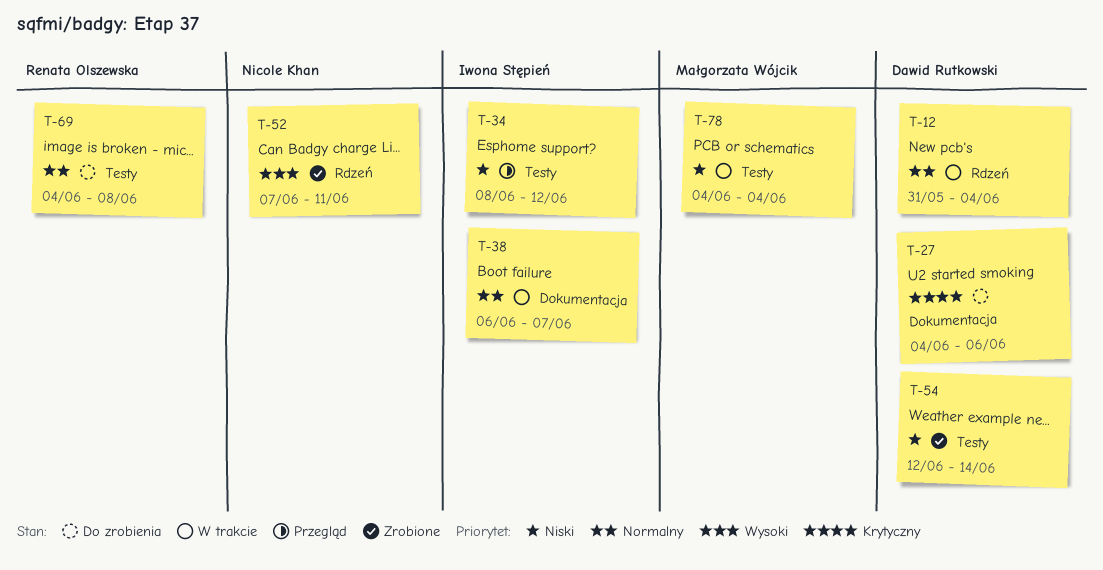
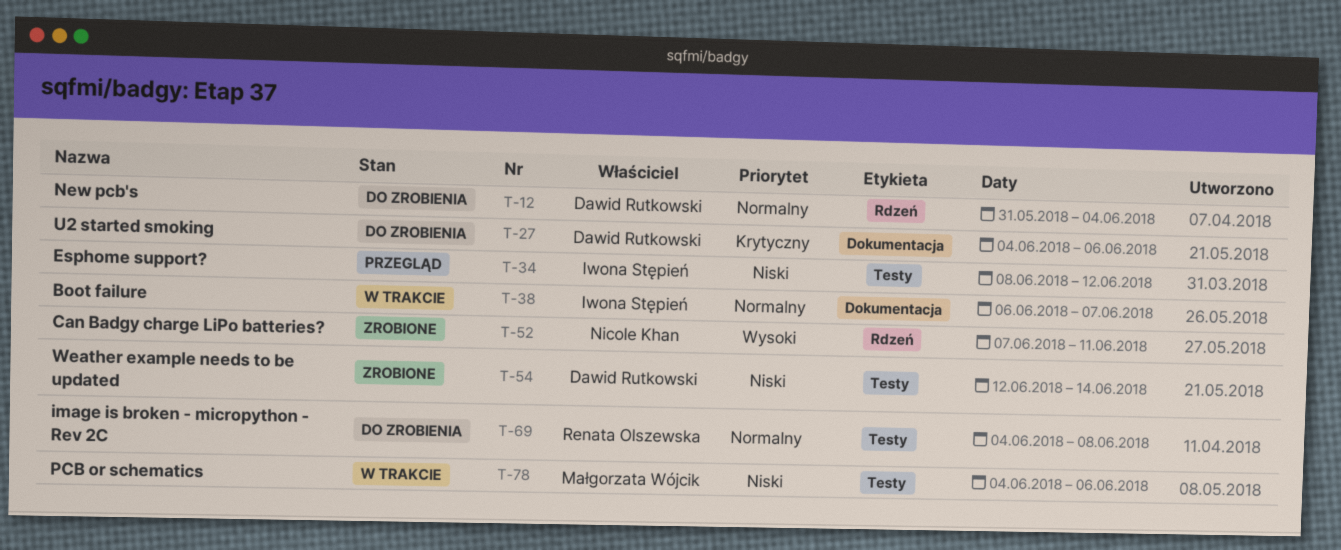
T-12, status: W trakcie -> Do zrobienia
T-78, due: Jun 4 -> Jun 6

